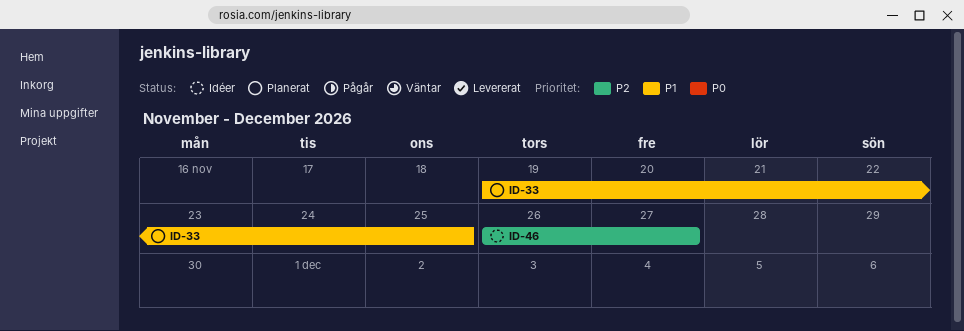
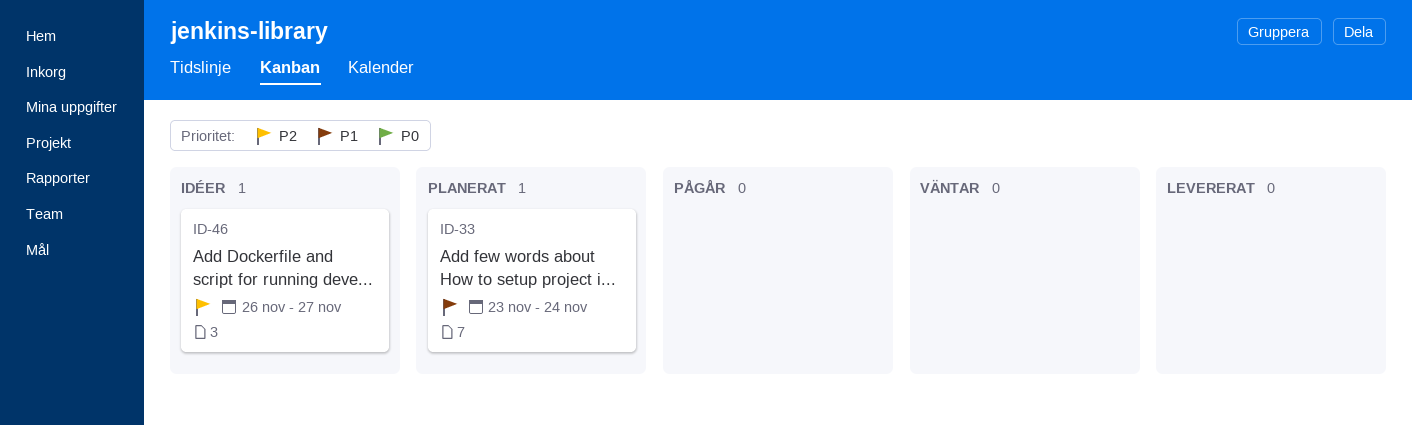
ID-33, start: Nov 19 -> Nov 23
ID-33, due: Nov 25 -> Nov 24

